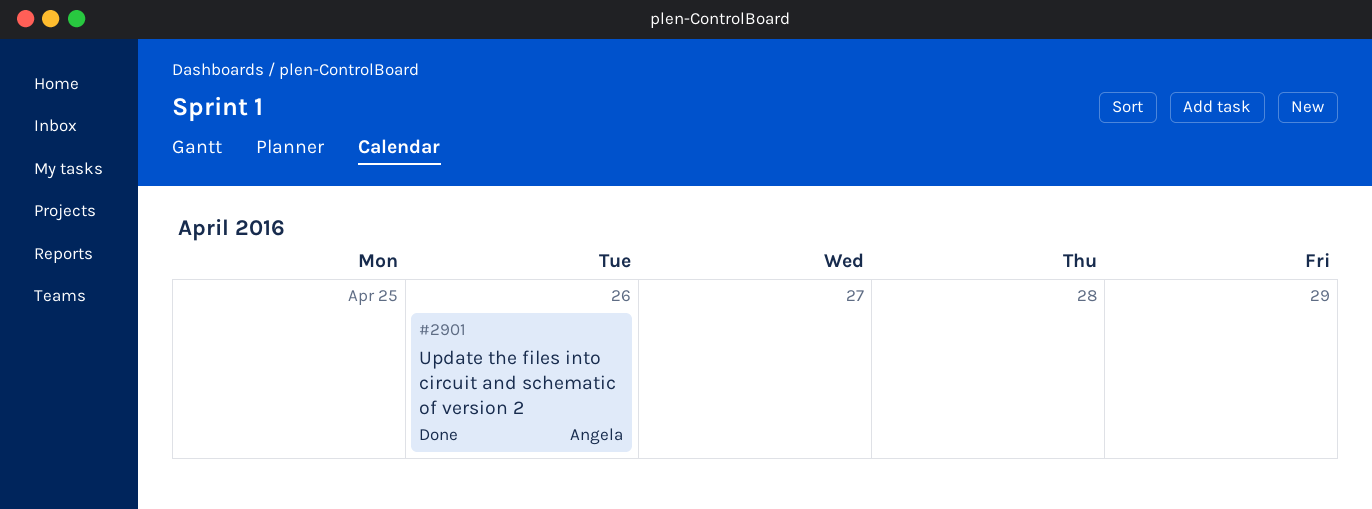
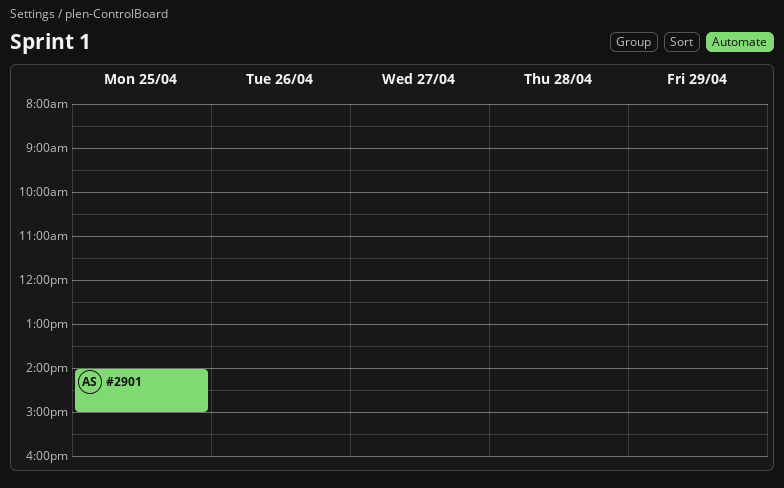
#2901, day: Apr 26 -> Apr 25

